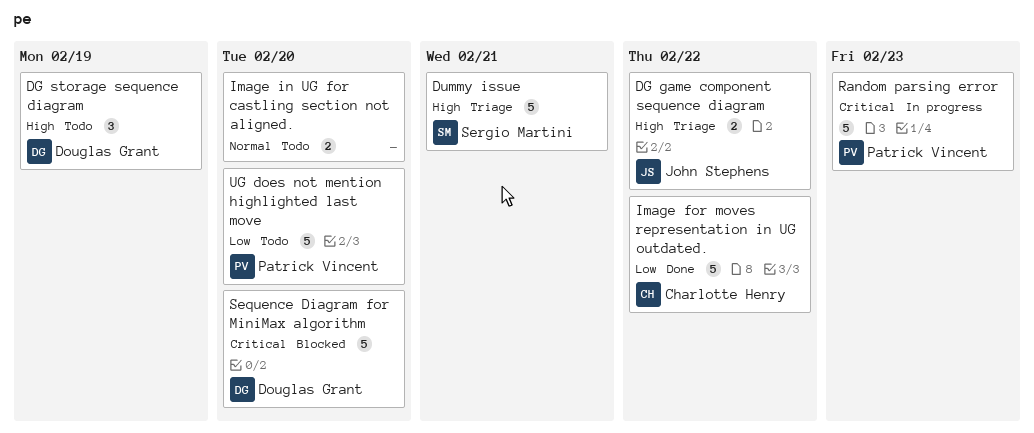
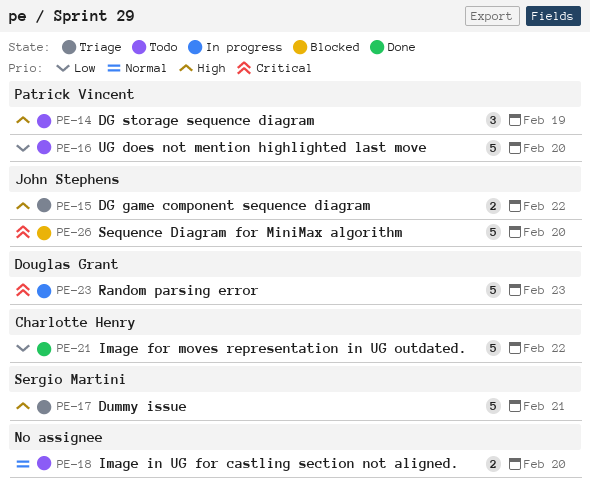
DG storage sequence diagram, owner: Douglas Grant -> Patrick Vincent
Random parsing error, owner: Patrick Vincent -> Douglas Grant
Sequence Diagram for MiniMax algorithm, owner: Douglas Grant -> John Stephens

